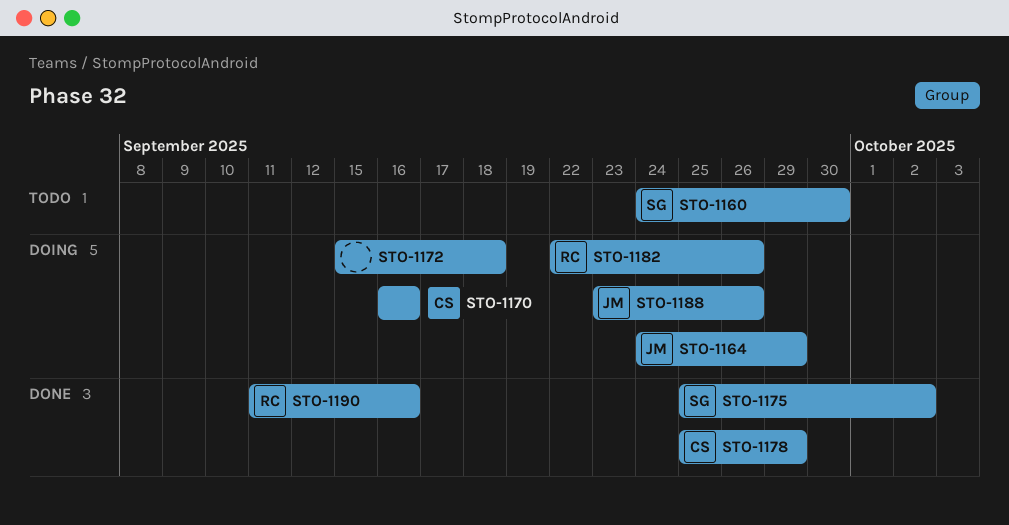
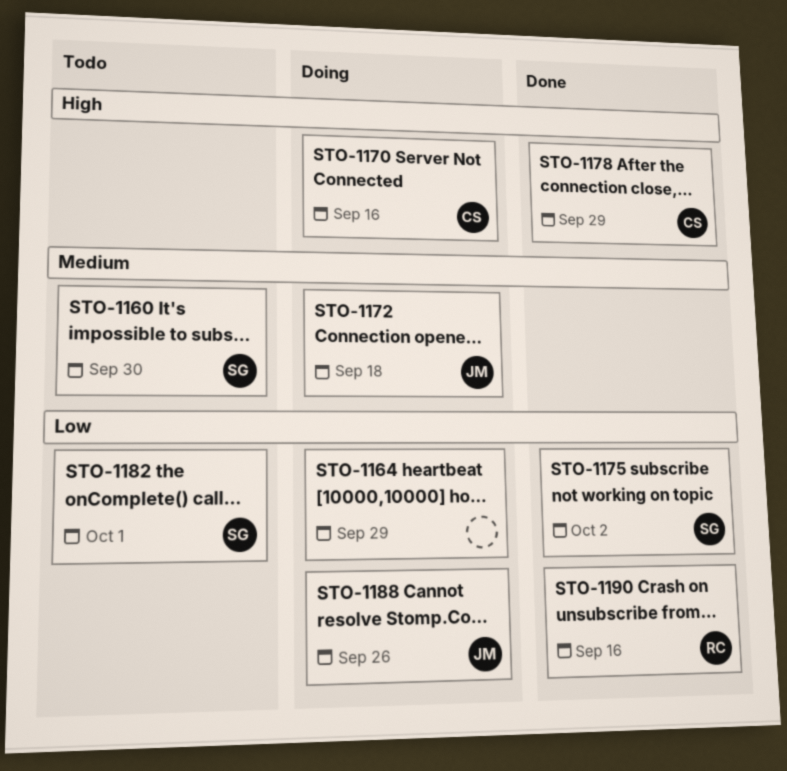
STO-1164, owner: JM -> none
STO-1172, owner: none -> JM
STO-1182, status: Doing -> Todo
STO-1182, owner: RC -> SG
STO-1182, due: Sep 26 -> Oct 1

